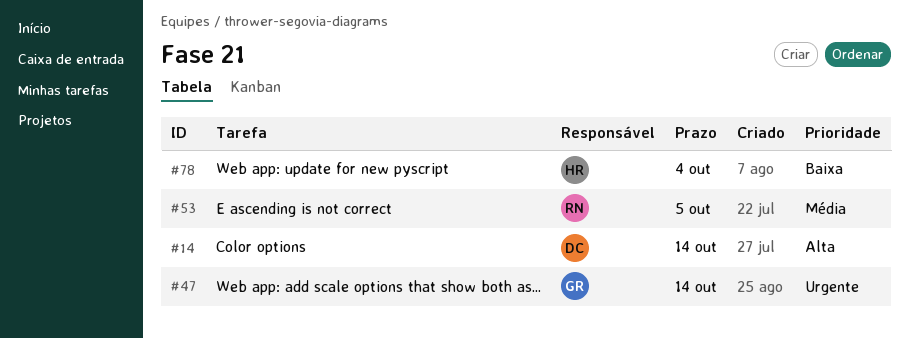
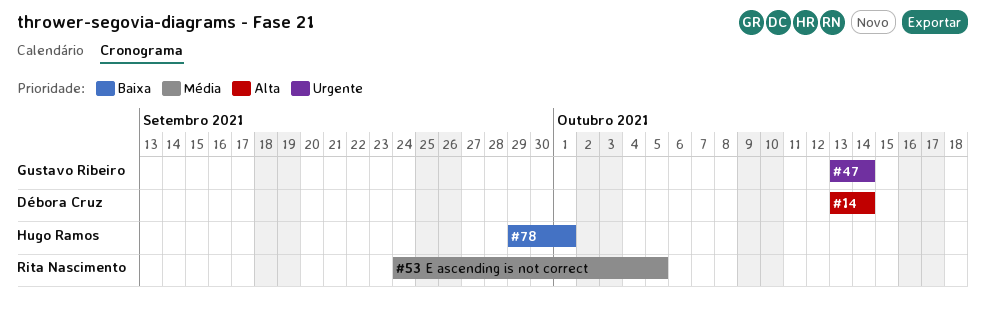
#78, due: Oct 4 -> Oct 1

